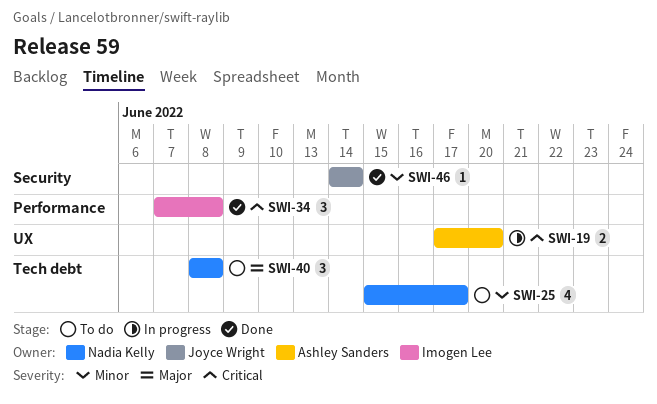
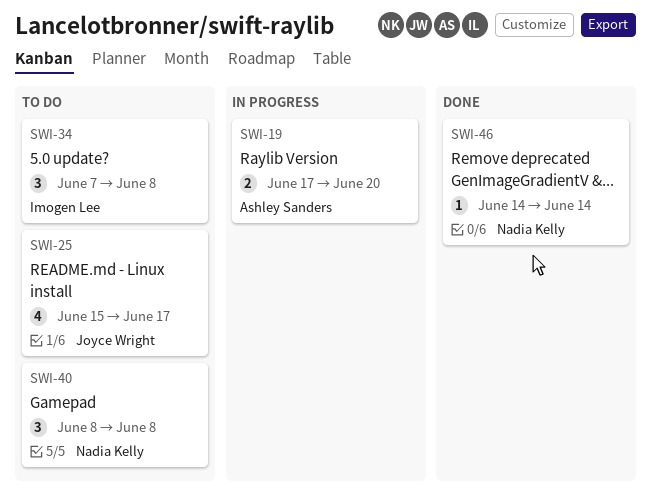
SWI-25, owner: Nadia Kelly -> Joyce Wright
SWI-34, status: Done -> To do
SWI-46, owner: Joyce Wright -> Nadia Kelly

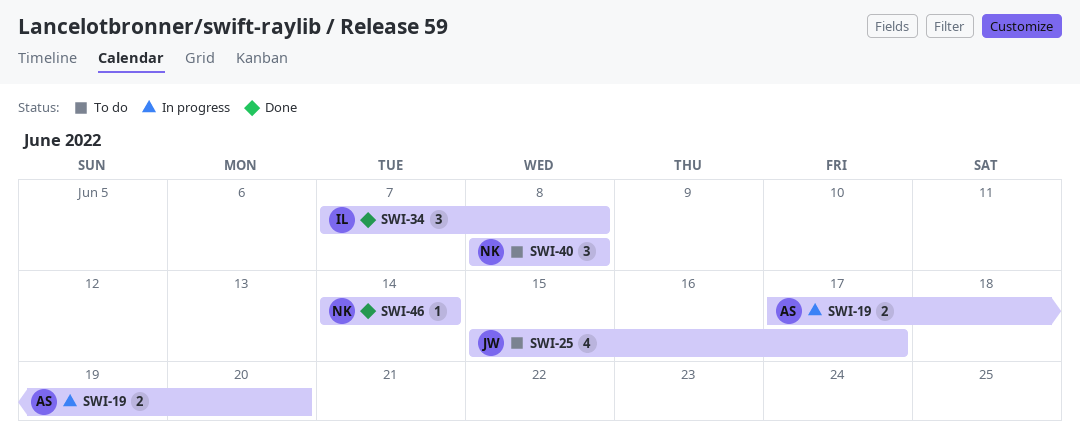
SWI-34, status: To do -> Done

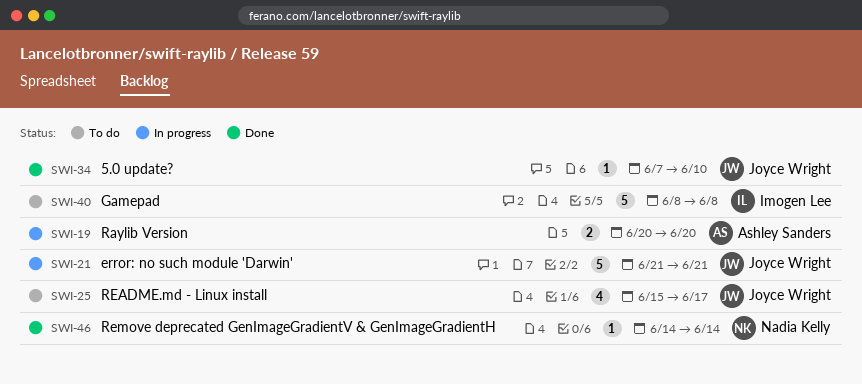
SWI-19, start: Jun 17 -> Jun 20
SWI-21: none -> present
SWI-34, owner: Imogen Lee -> Joyce Wright
SWI-34, estimate: 3 -> 1
SWI-34, due: Jun 8 -> Jun 10
SWI-40, owner: Nadia Kelly -> Imogen Lee
SWI-40, estimate: 3 -> 5

